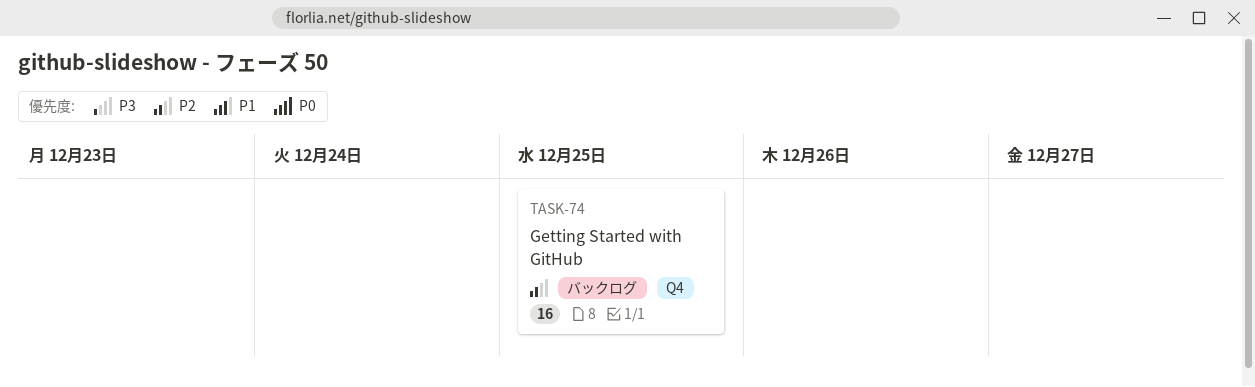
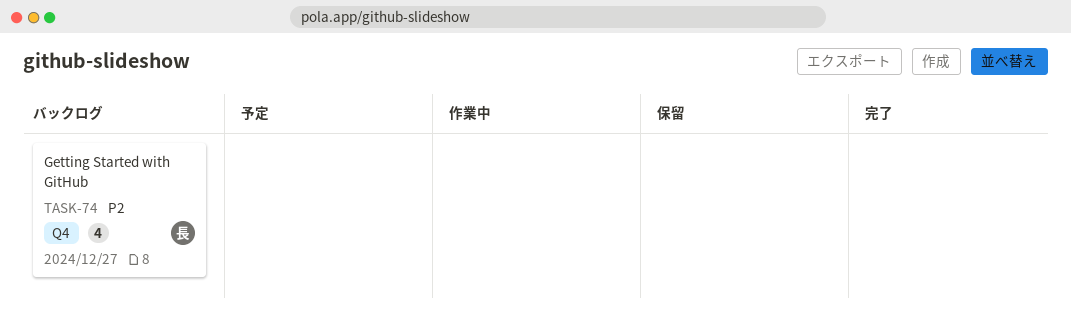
TASK-74, estimate: 16 -> 4
TASK-74, due: Dec 25 -> Dec 27

